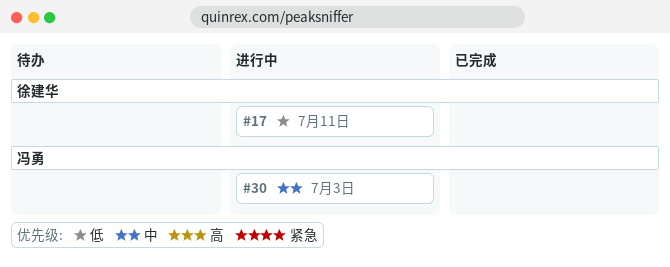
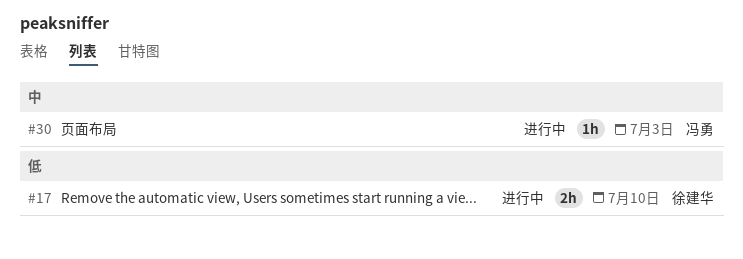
#17, due: Jul 11 -> Jul 10

